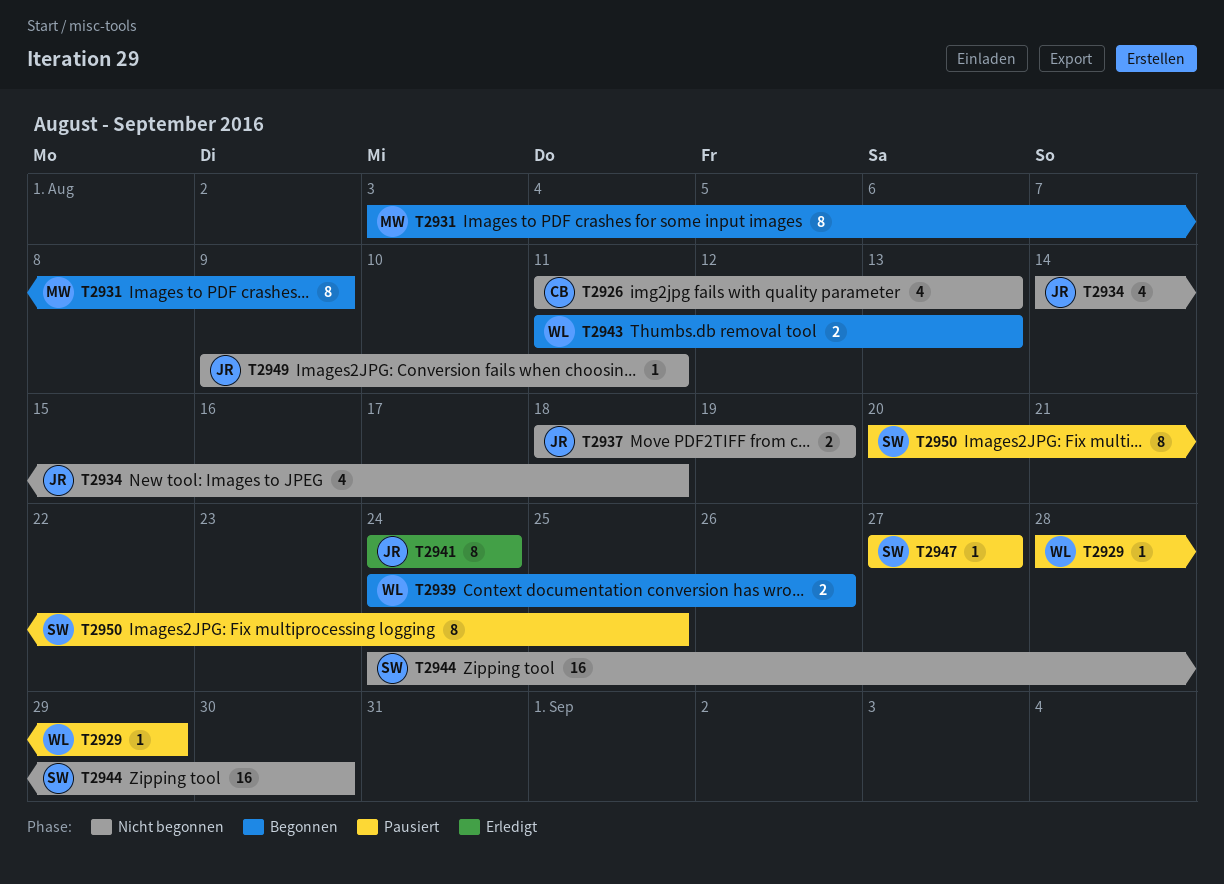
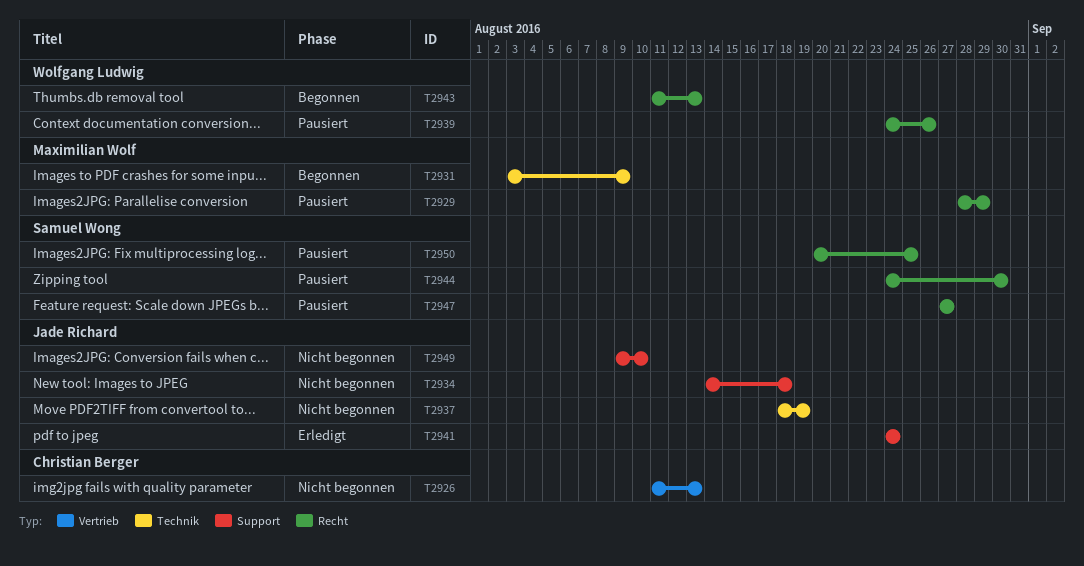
T2929, owner: Wolfgang Ludwig -> Maximilian Wolf
T2939, status: Begonnen -> Pausiert
T2944, status: Nicht begonnen -> Pausiert
T2949, due: Aug 11 -> Aug 10

